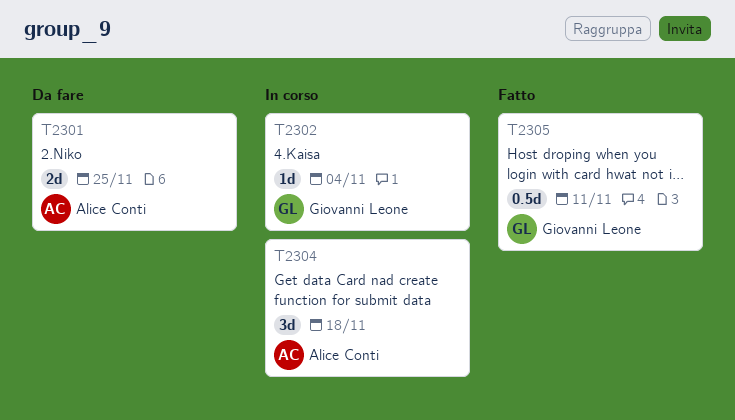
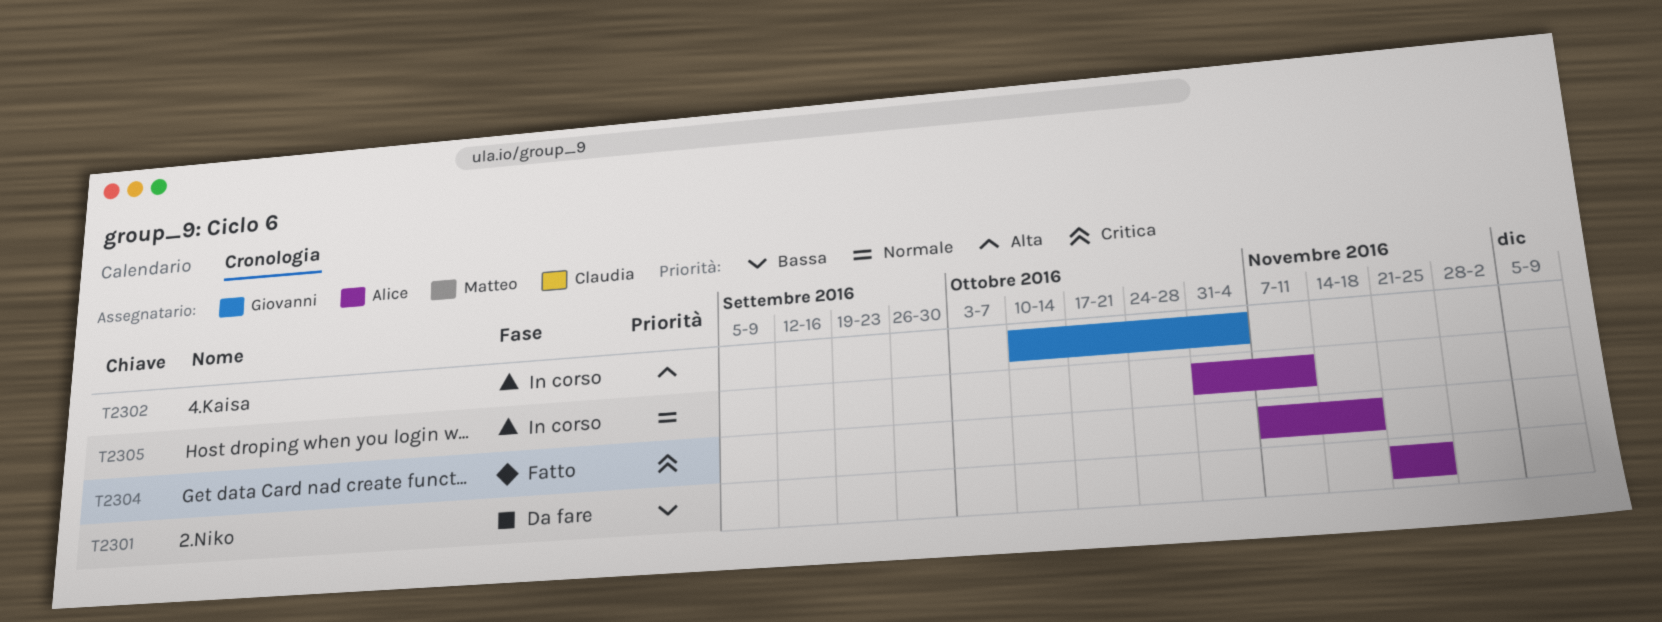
T2304, status: In corso -> Fatto
T2305, status: Fatto -> In corso
T2305, owner: Giovanni Leone -> Alice Conti

